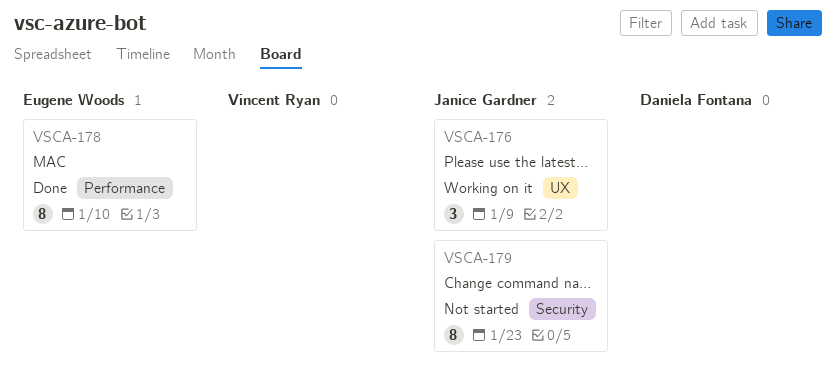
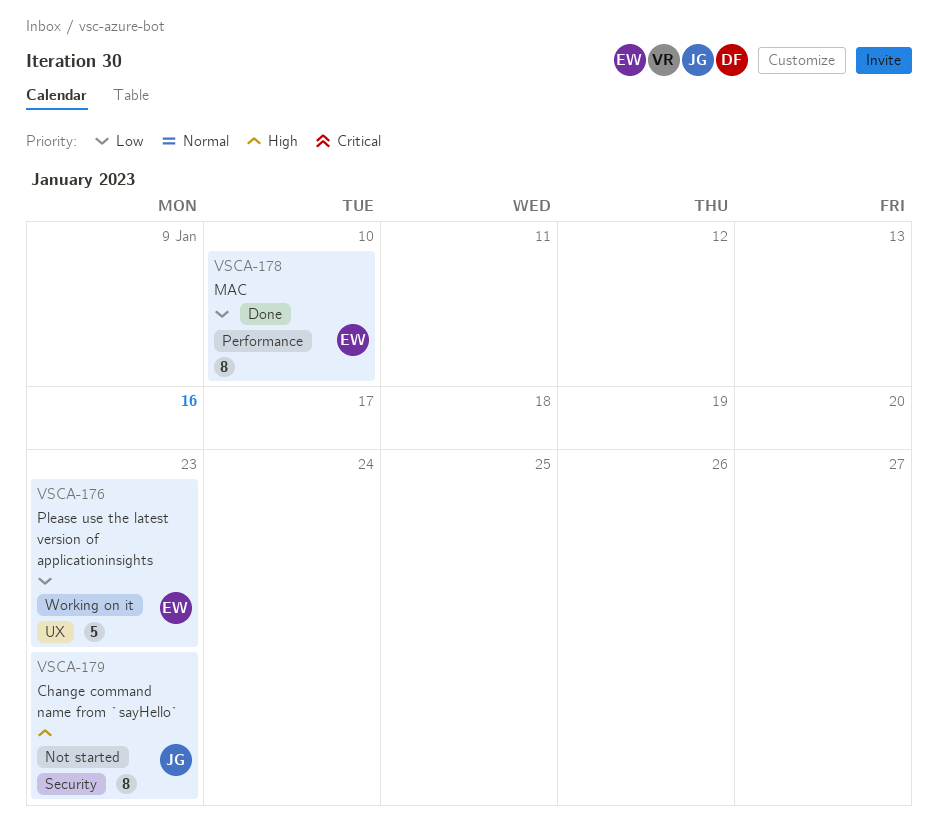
VSCA-176, owner: Janice Gardner -> Eugene Woods
VSCA-176, estimate: 3 -> 5
VSCA-176, due: Jan 9 -> Jan 23

